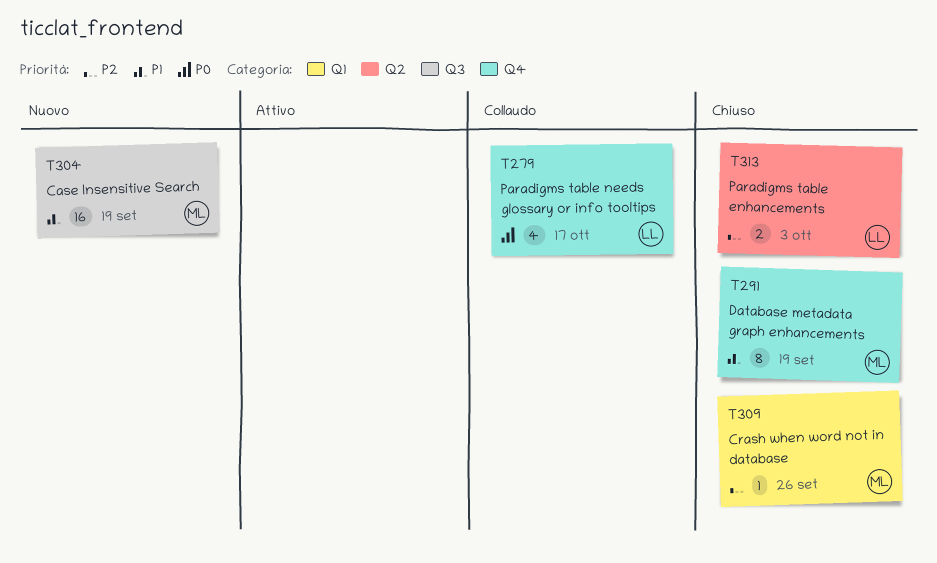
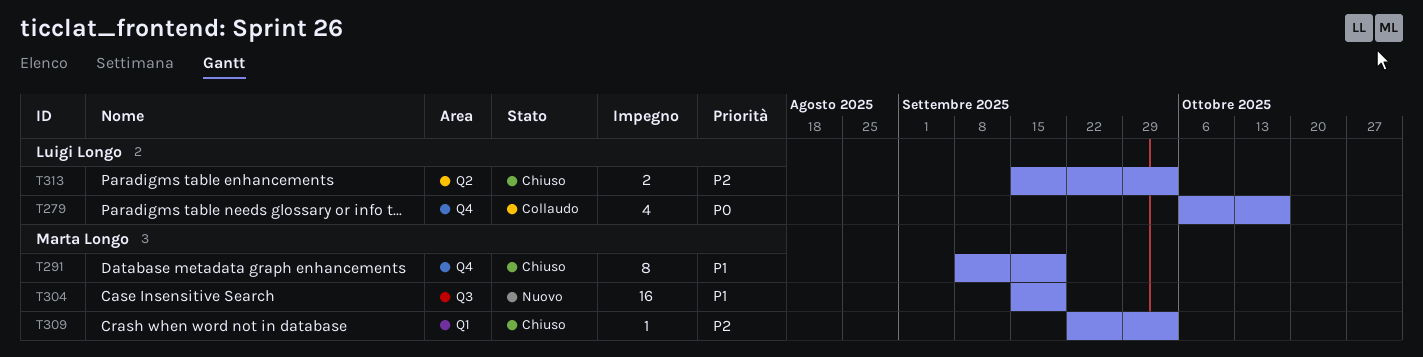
T309, due: Sep 26 -> Oct 3

